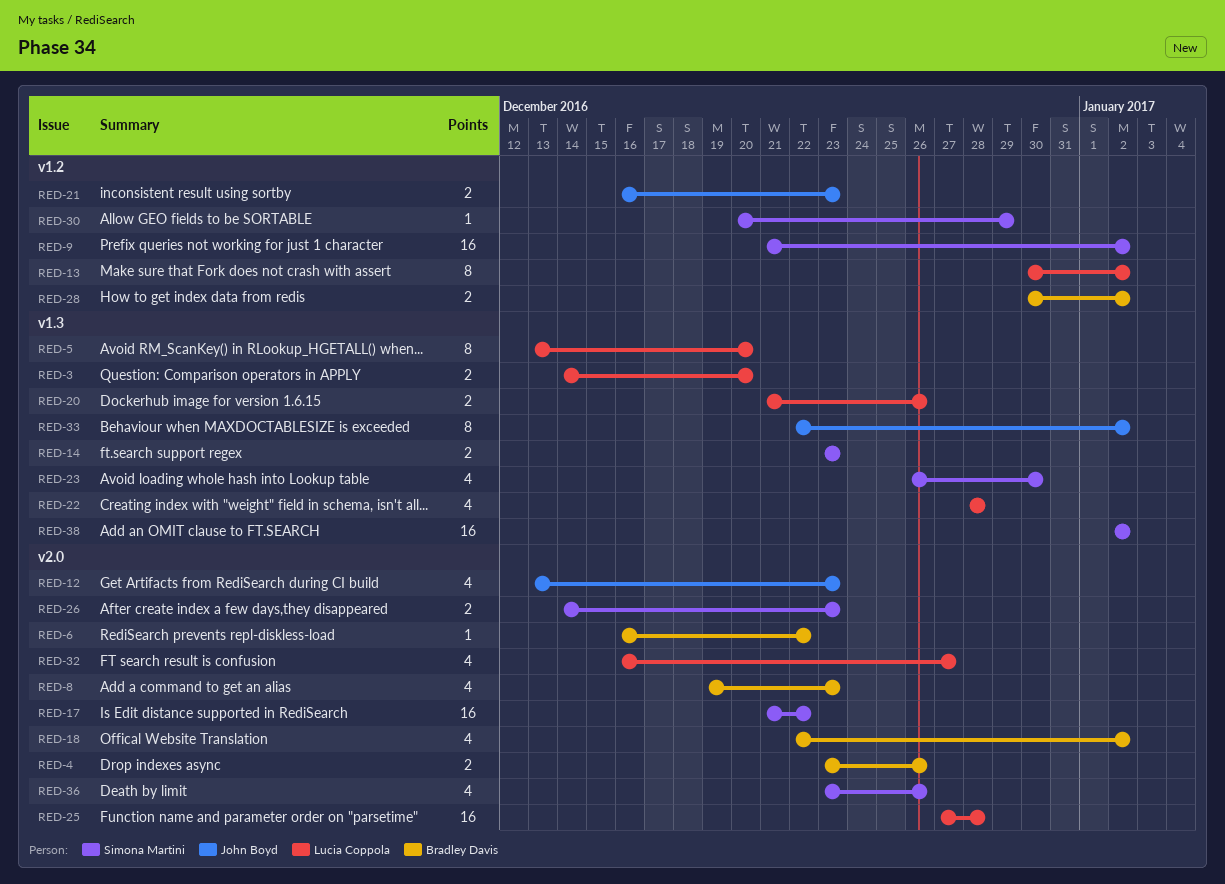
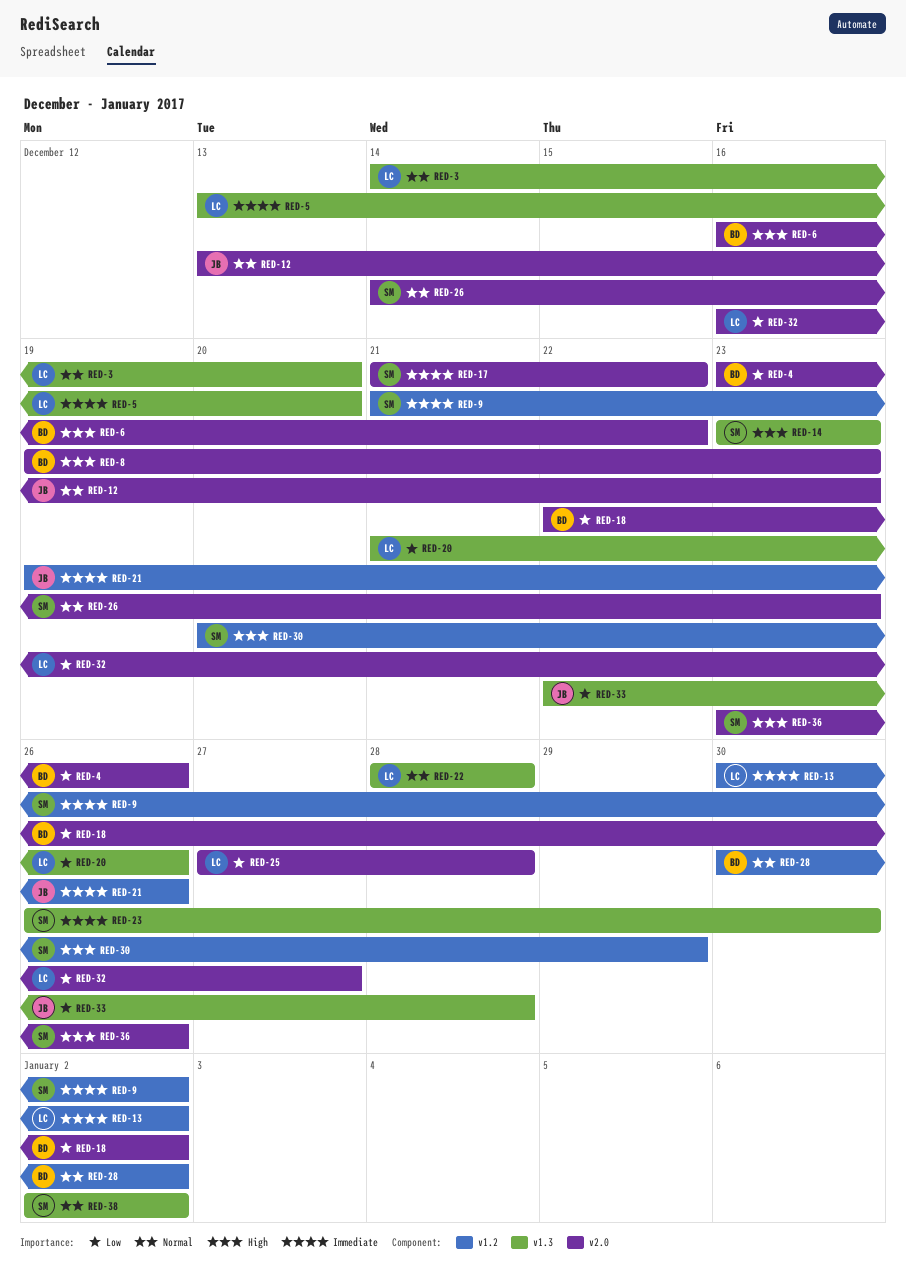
RED-21, start: Dec 16 -> Dec 19
RED-21, due: Dec 23 -> Dec 26
RED-33, due: Jan 2 -> Dec 28

